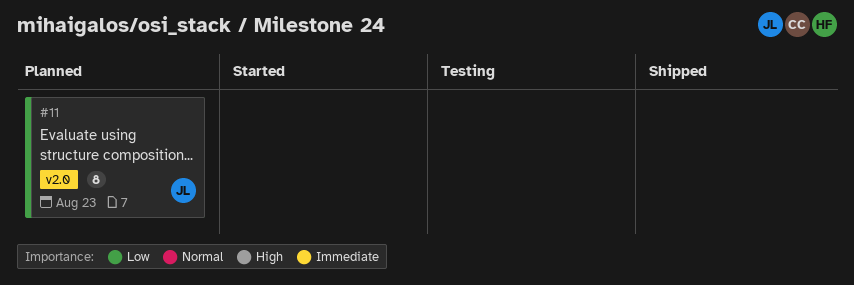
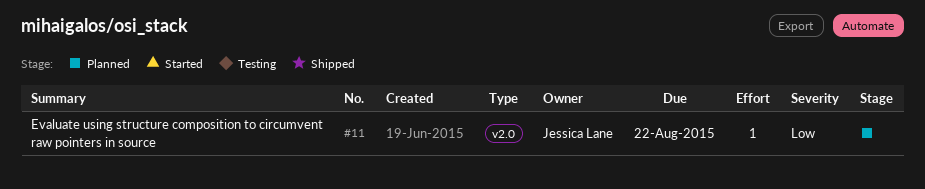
#11, estimate: 8 -> 1
#11, due: Aug 23 -> Aug 22

